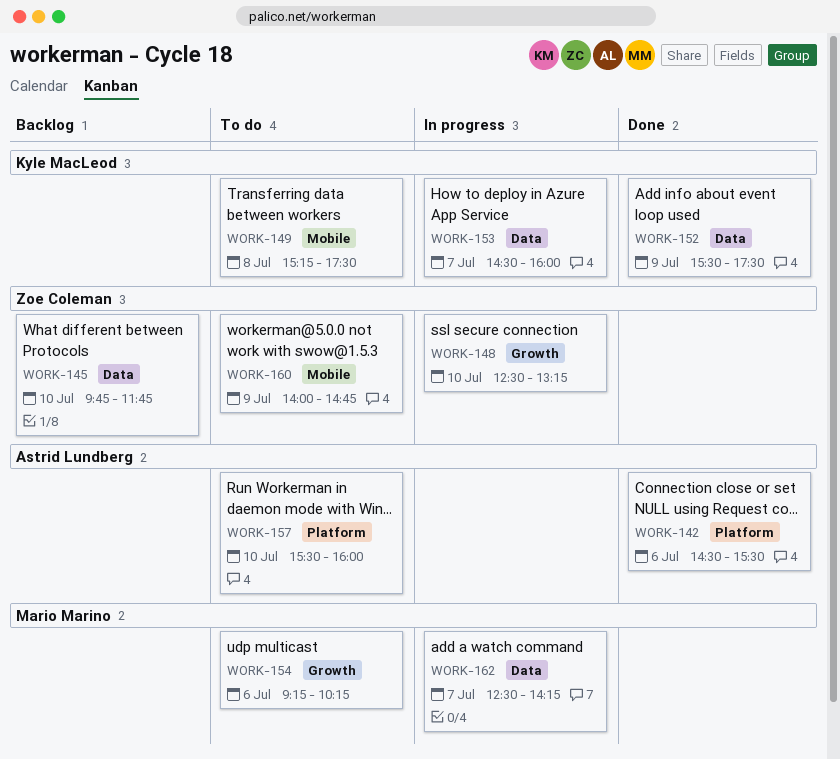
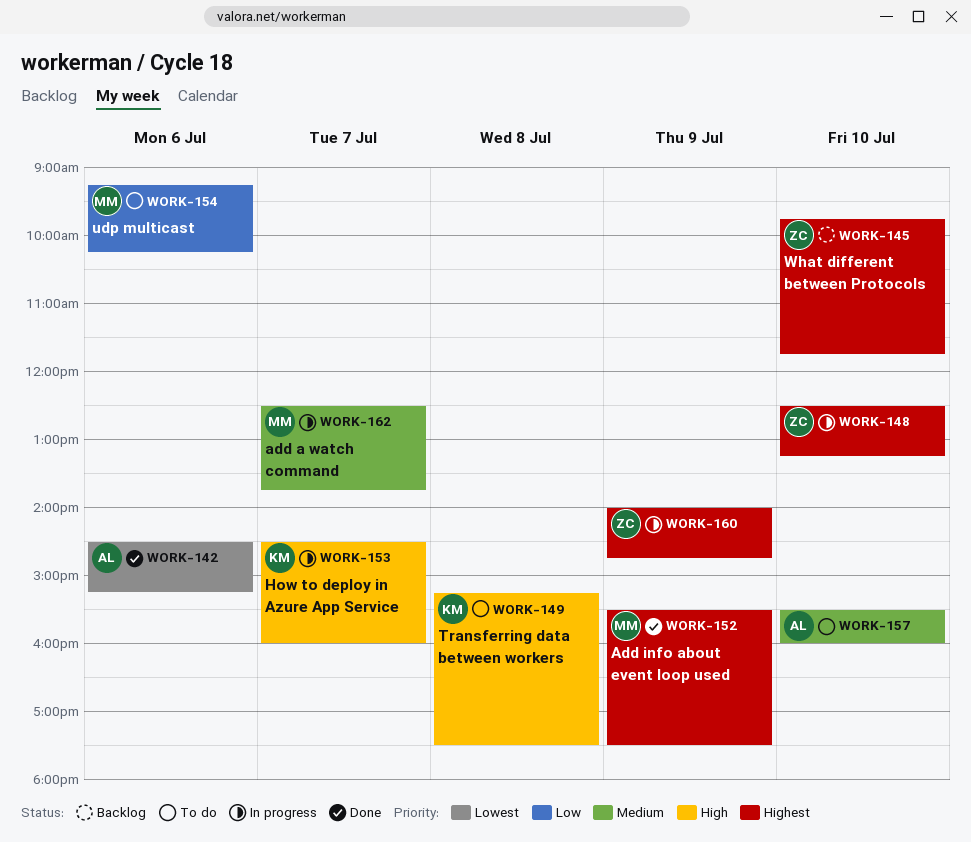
WORK-142, ends: 15:30 -> 15:15
WORK-152, owner: Kyle MacLeod -> Mario Marino
WORK-160, status: To do -> In progress
WORK-162, ends: 14:15 -> 13:45

